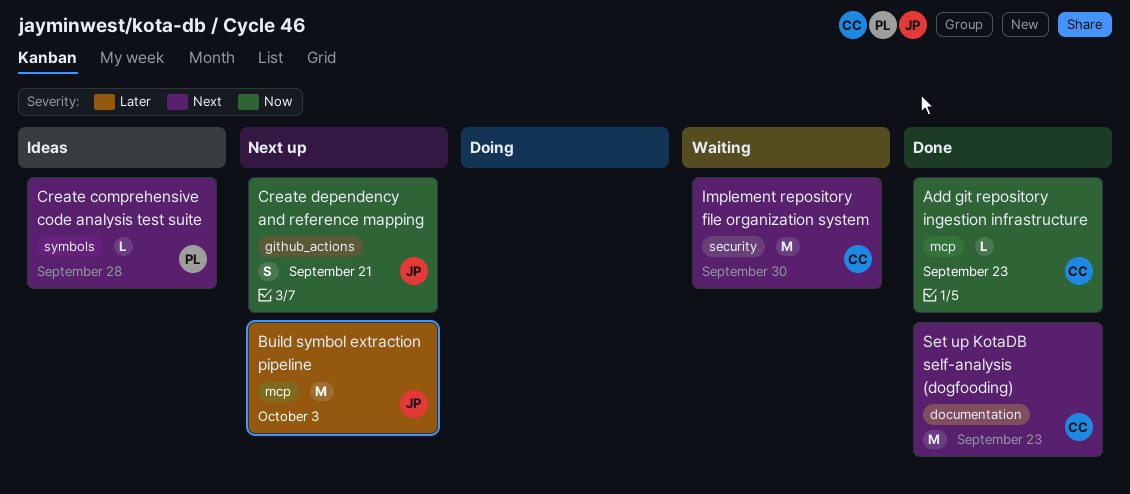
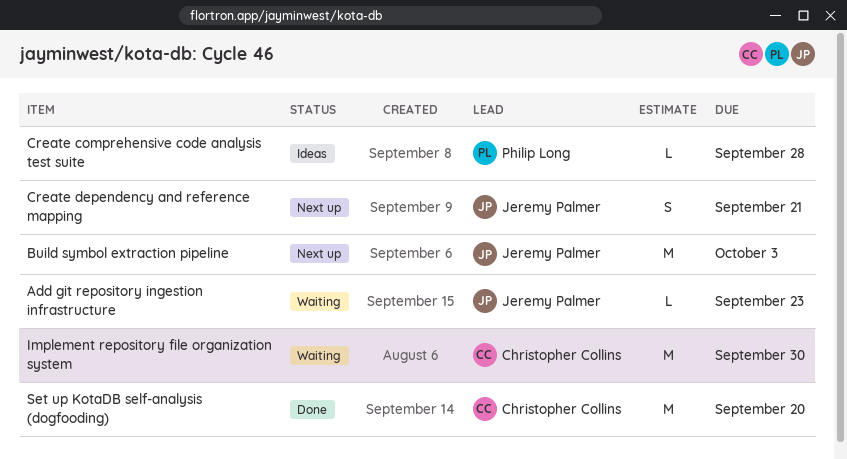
Add git repository ingestion infrastructure, status: Done -> Waiting
Add git repository ingestion infrastructure, owner: Christopher Collins -> Jeremy Palmer
Set up KotaDB self-analysis (dogfooding), due: Sep 23 -> Sep 20

